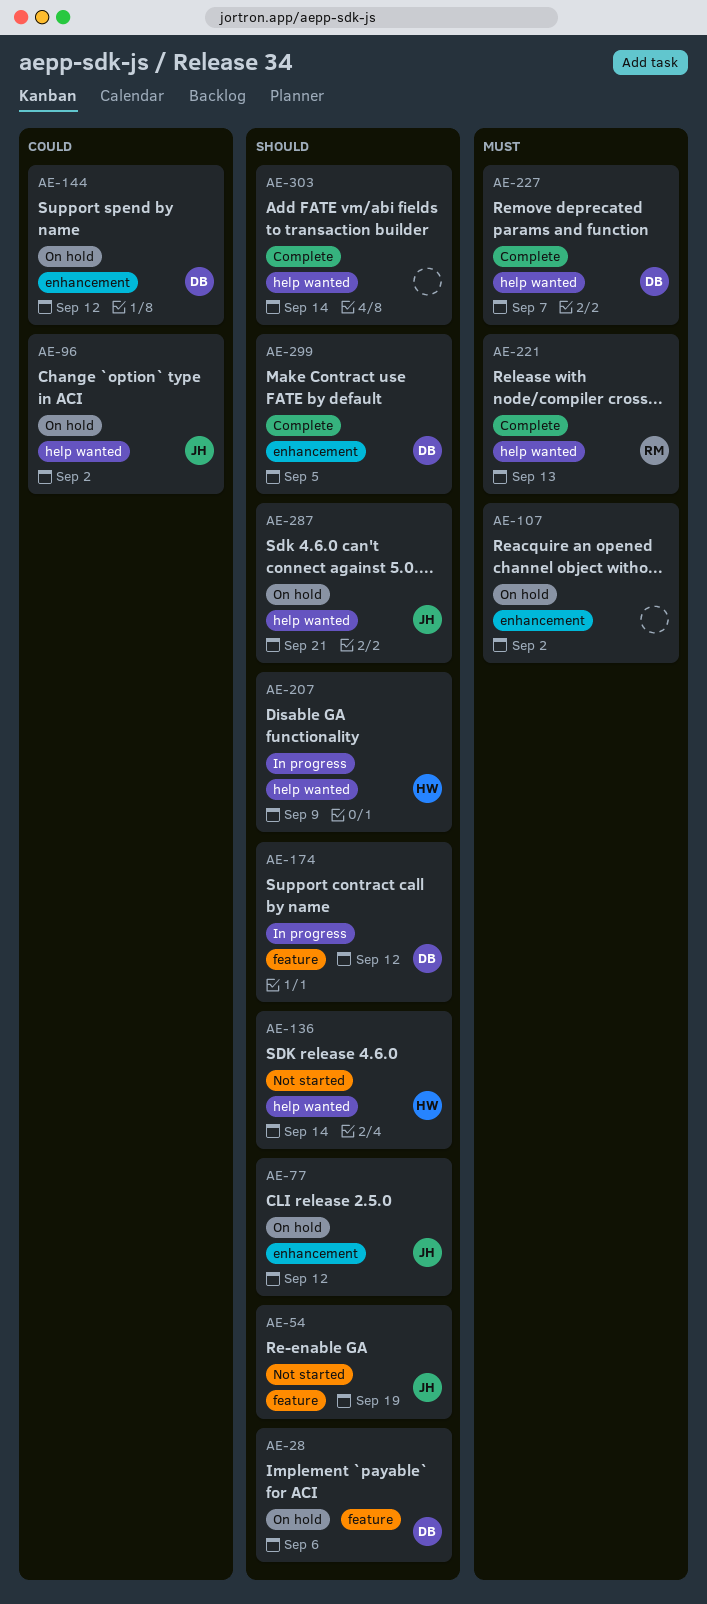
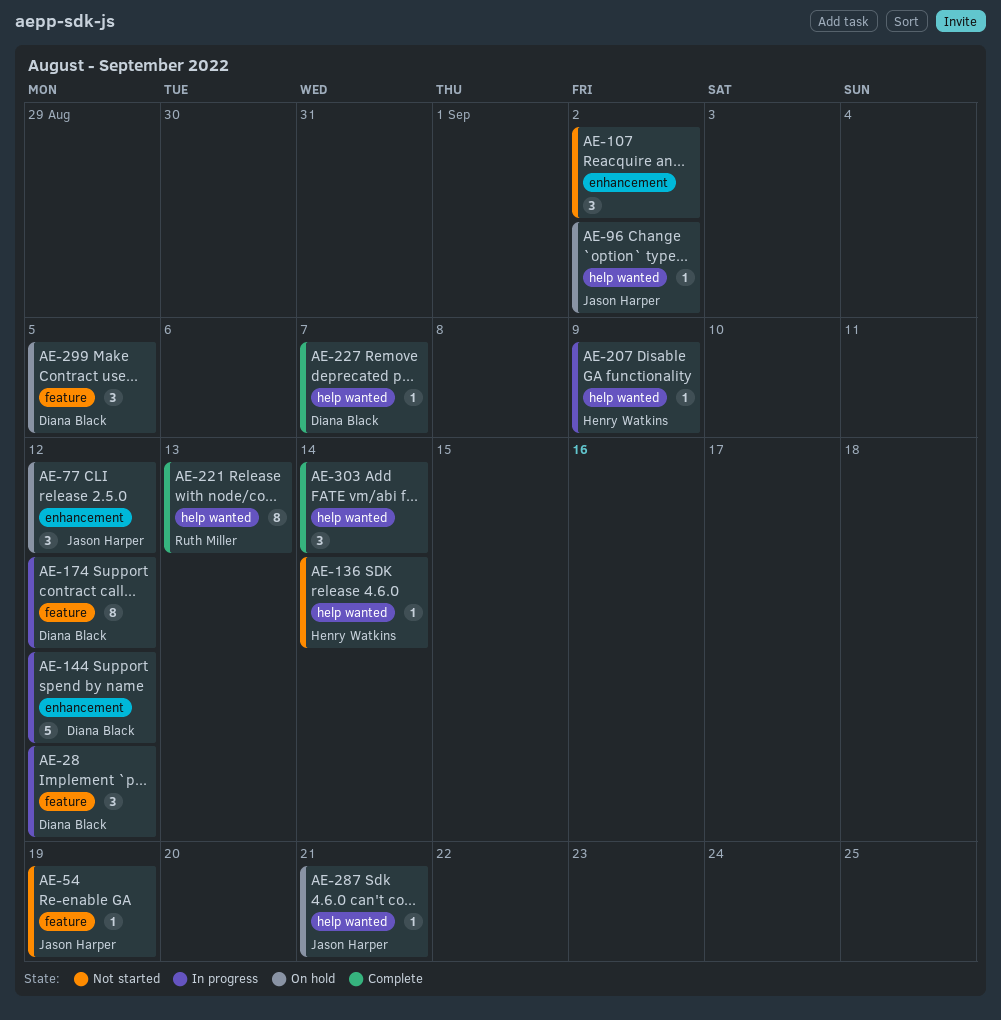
AE-28, status: On hold -> In progress
AE-28, due: Sep 6 -> Sep 12
AE-107, status: On hold -> Not started
AE-144, status: On hold -> In progress
AE-299, status: Complete -> On hold
AE-299, label: enhancement -> feature

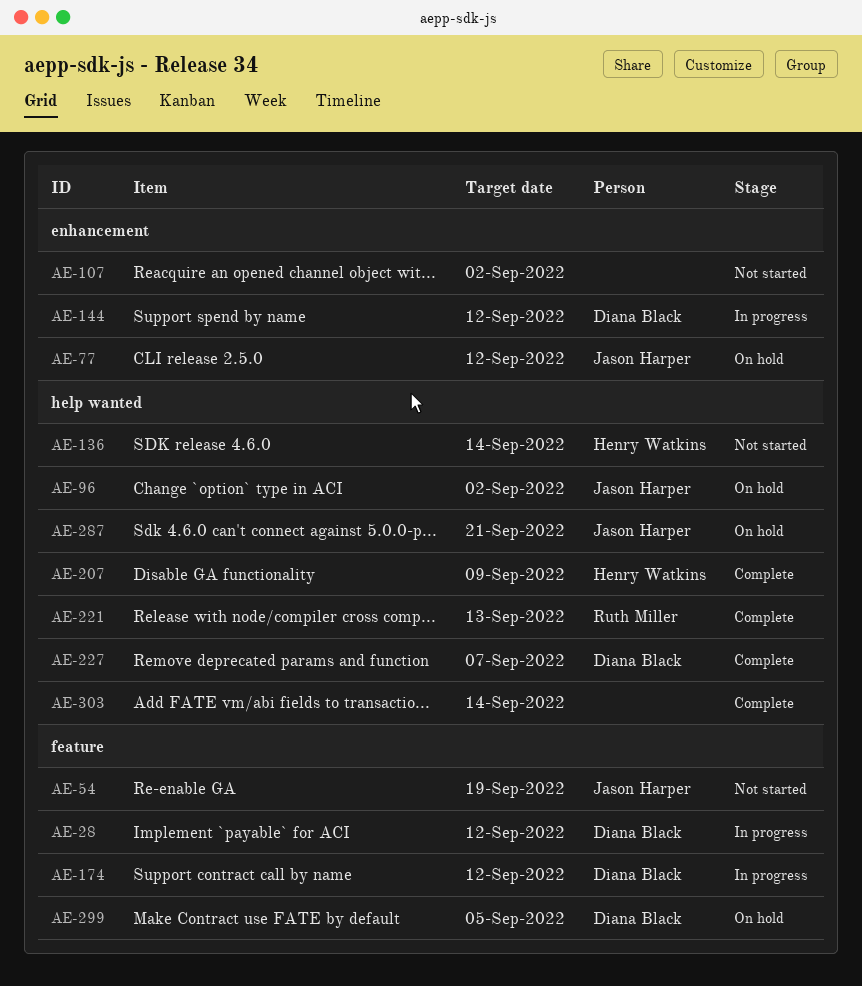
AE-207, status: In progress -> Complete

